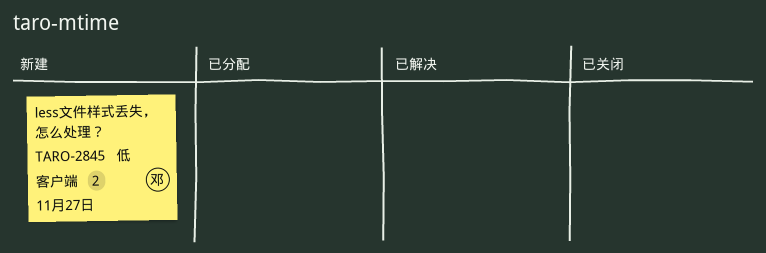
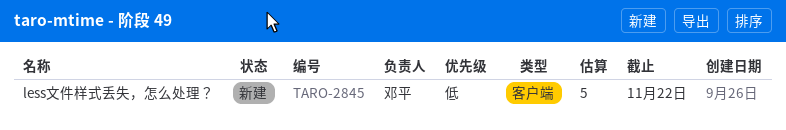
TARO-2845, estimate: 2 -> 5
TARO-2845, due: Nov 27 -> Nov 22

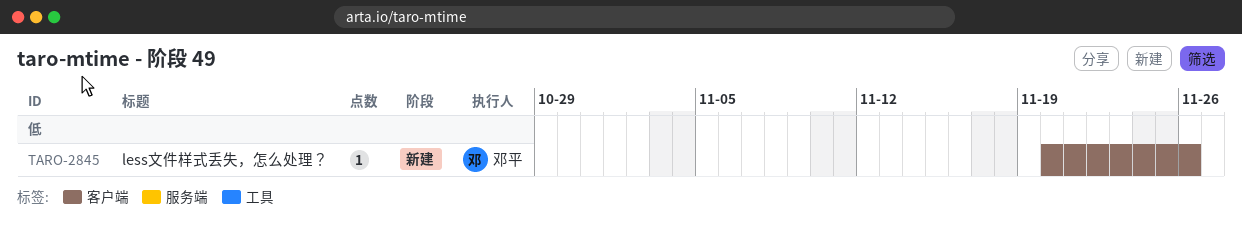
TARO-2845, estimate: 5 -> 1
TARO-2845, due: Nov 22 -> Nov 26

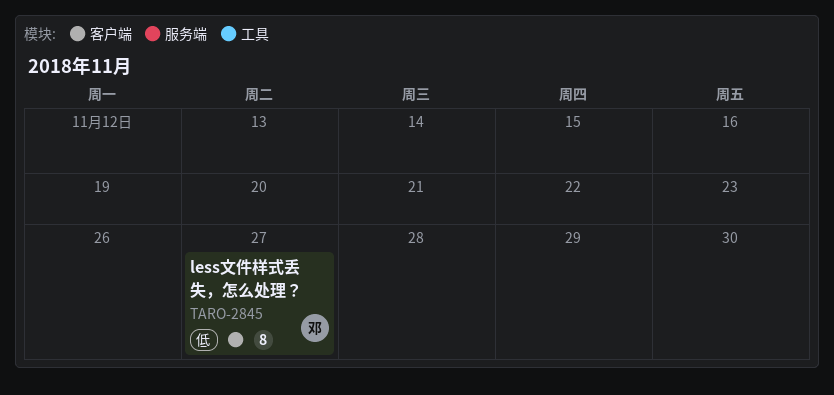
TARO-2845, estimate: 1 -> 8
TARO-2845, due: Nov 26 -> Nov 27

